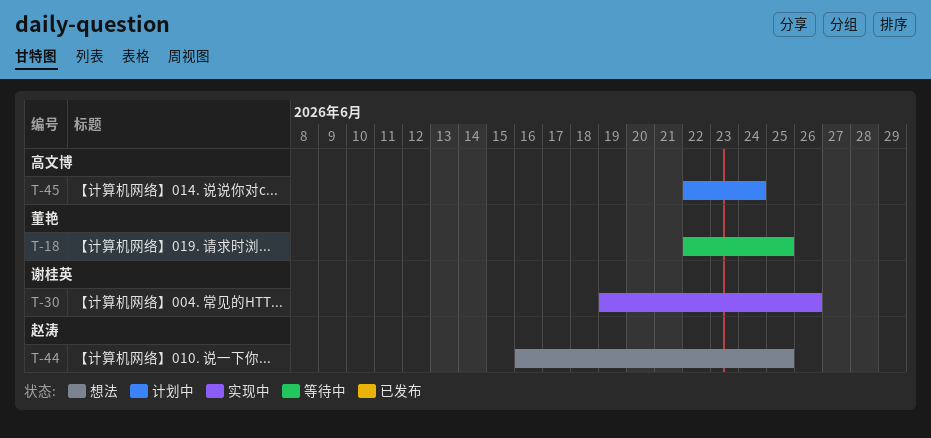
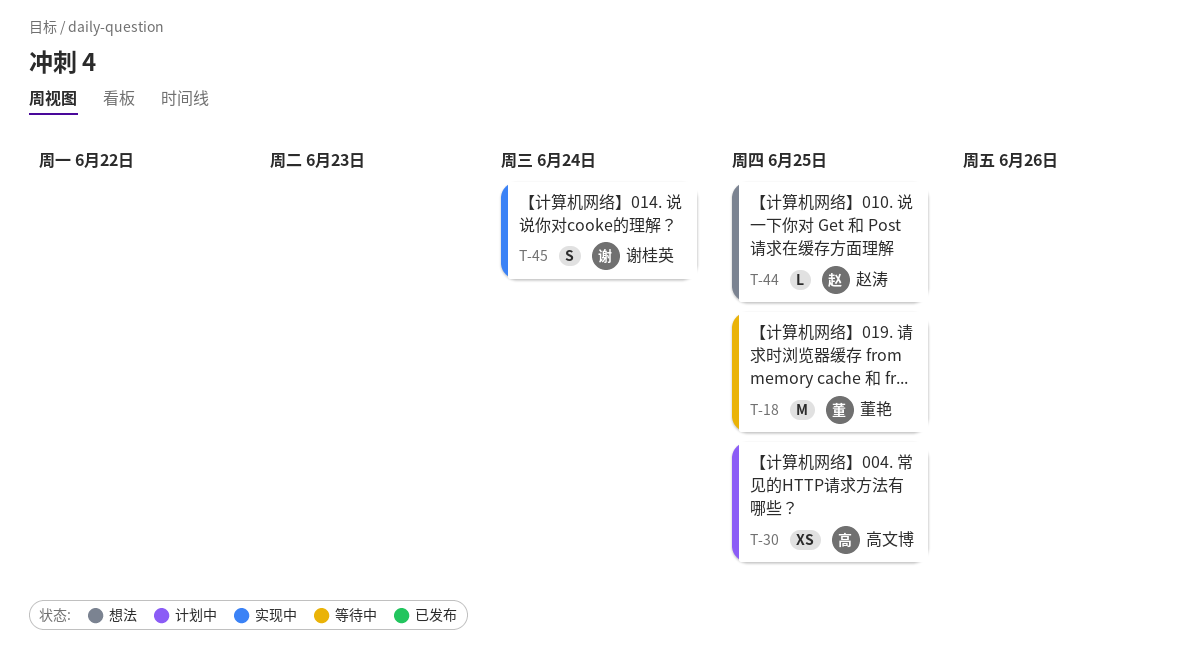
T-30, status: 实现中 -> 计划中
T-30, owner: 谢桂英 -> 高文博
T-30, due: Jun 26 -> Jun 25
T-45, status: 计划中 -> 实现中
T-45, owner: 高文博 -> 谢桂英

